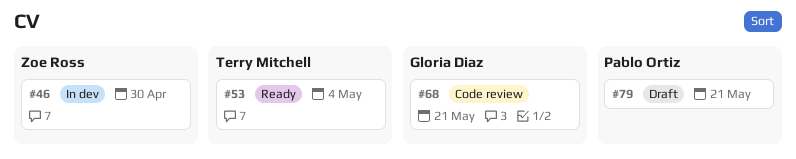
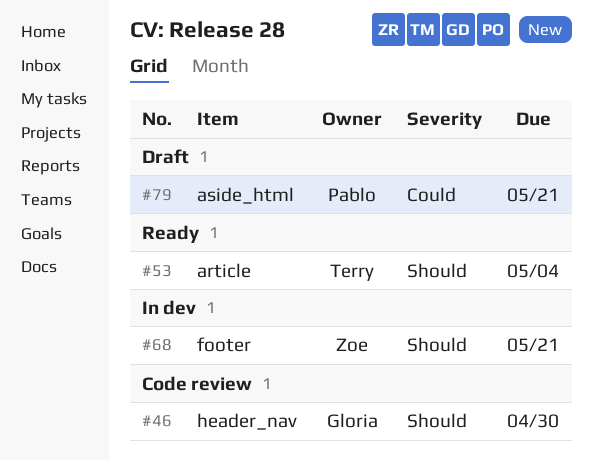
#46, status: In dev -> Code review
#46, owner: Zoe Ross -> Gloria Diaz
#68, status: Code review -> In dev
#68, owner: Gloria Diaz -> Zoe Ross

